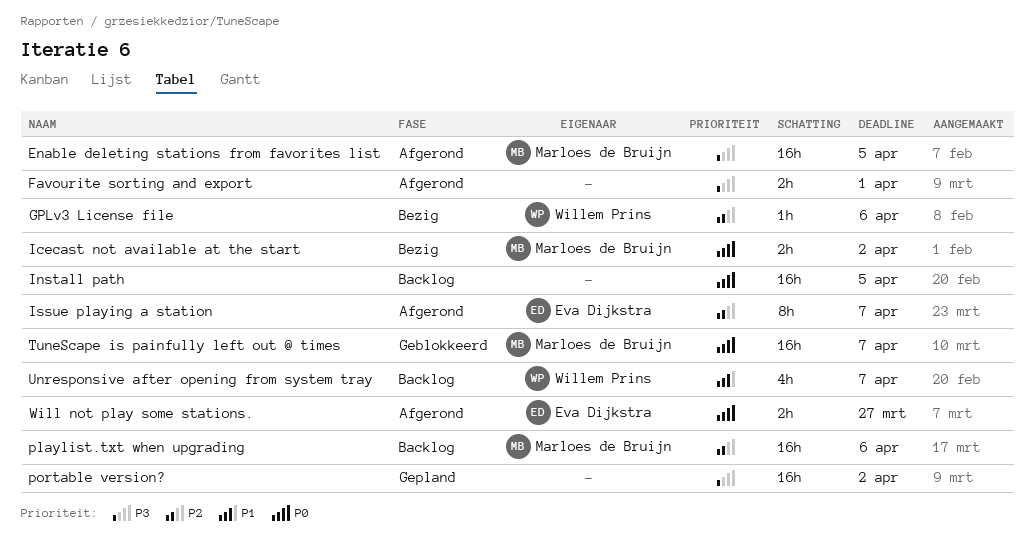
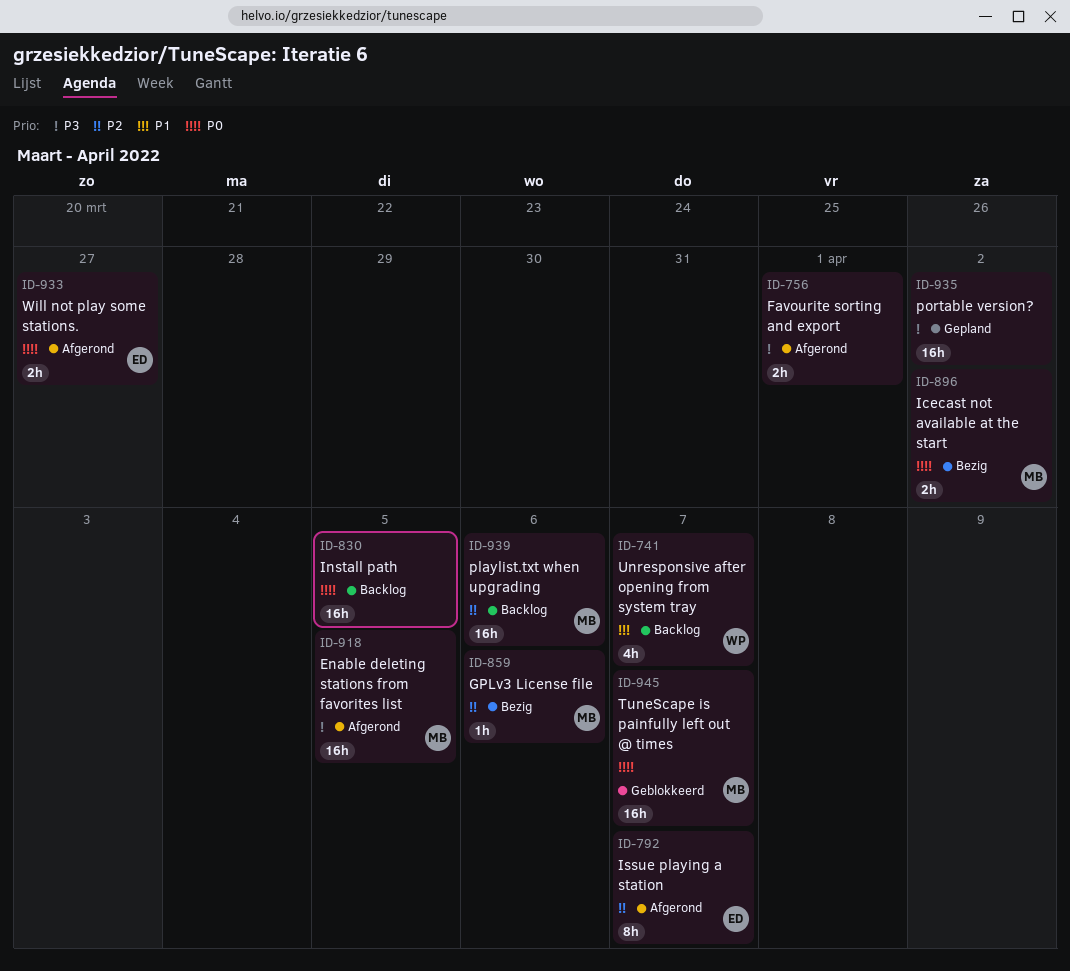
GPLv3 License file, owner: Willem Prins -> Marloes de Bruijn

